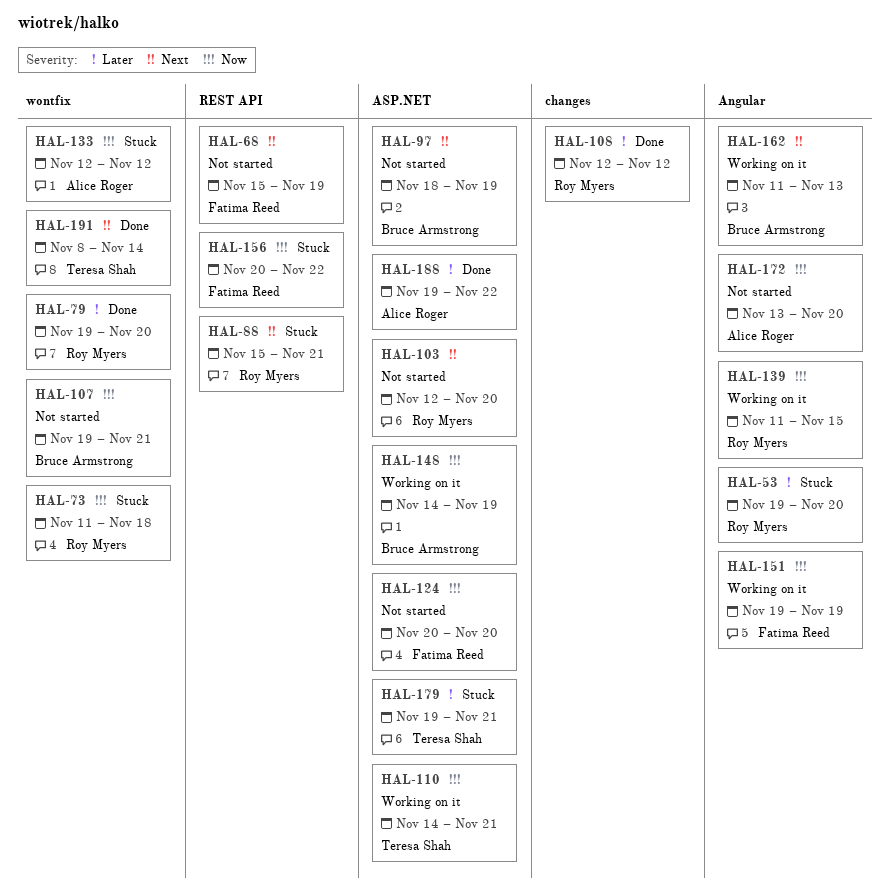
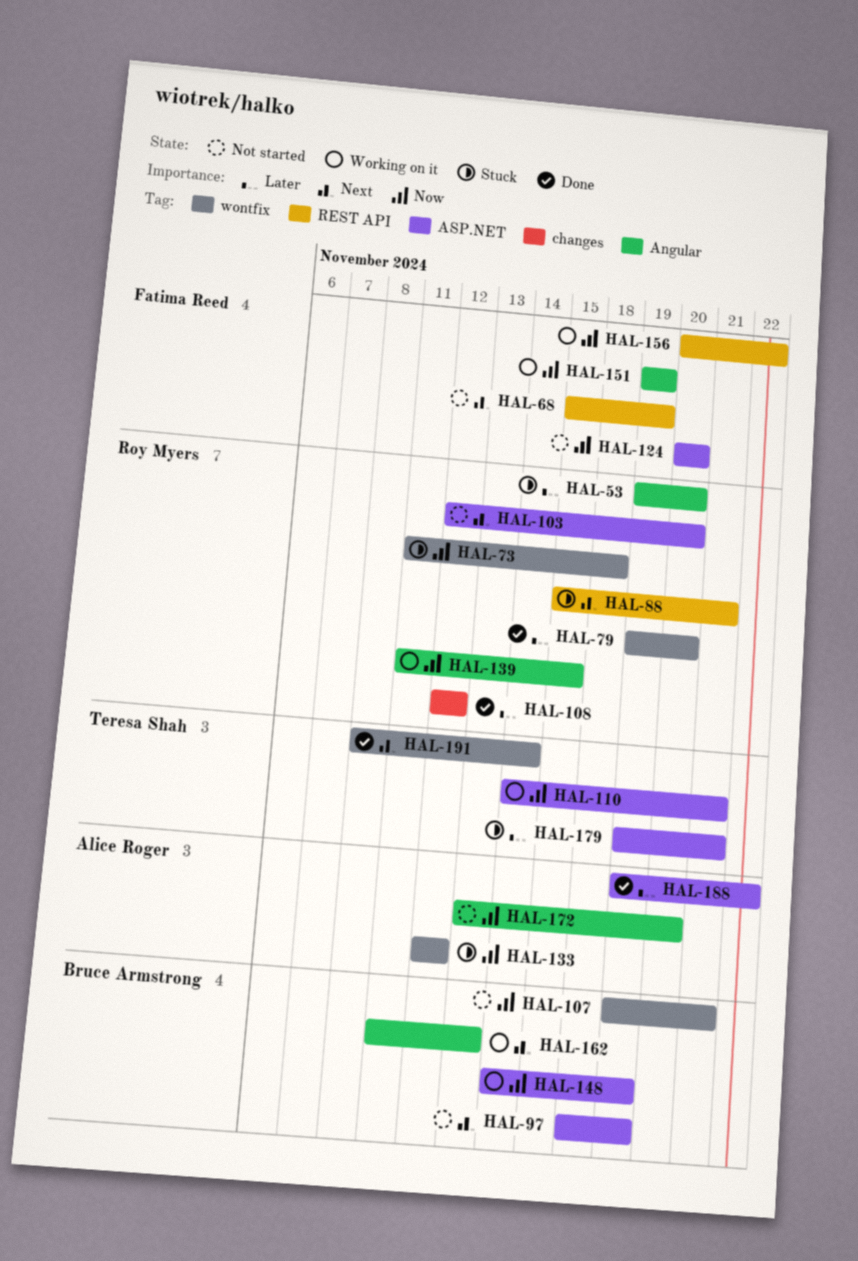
HAL-156, status: Stuck -> Working on it

